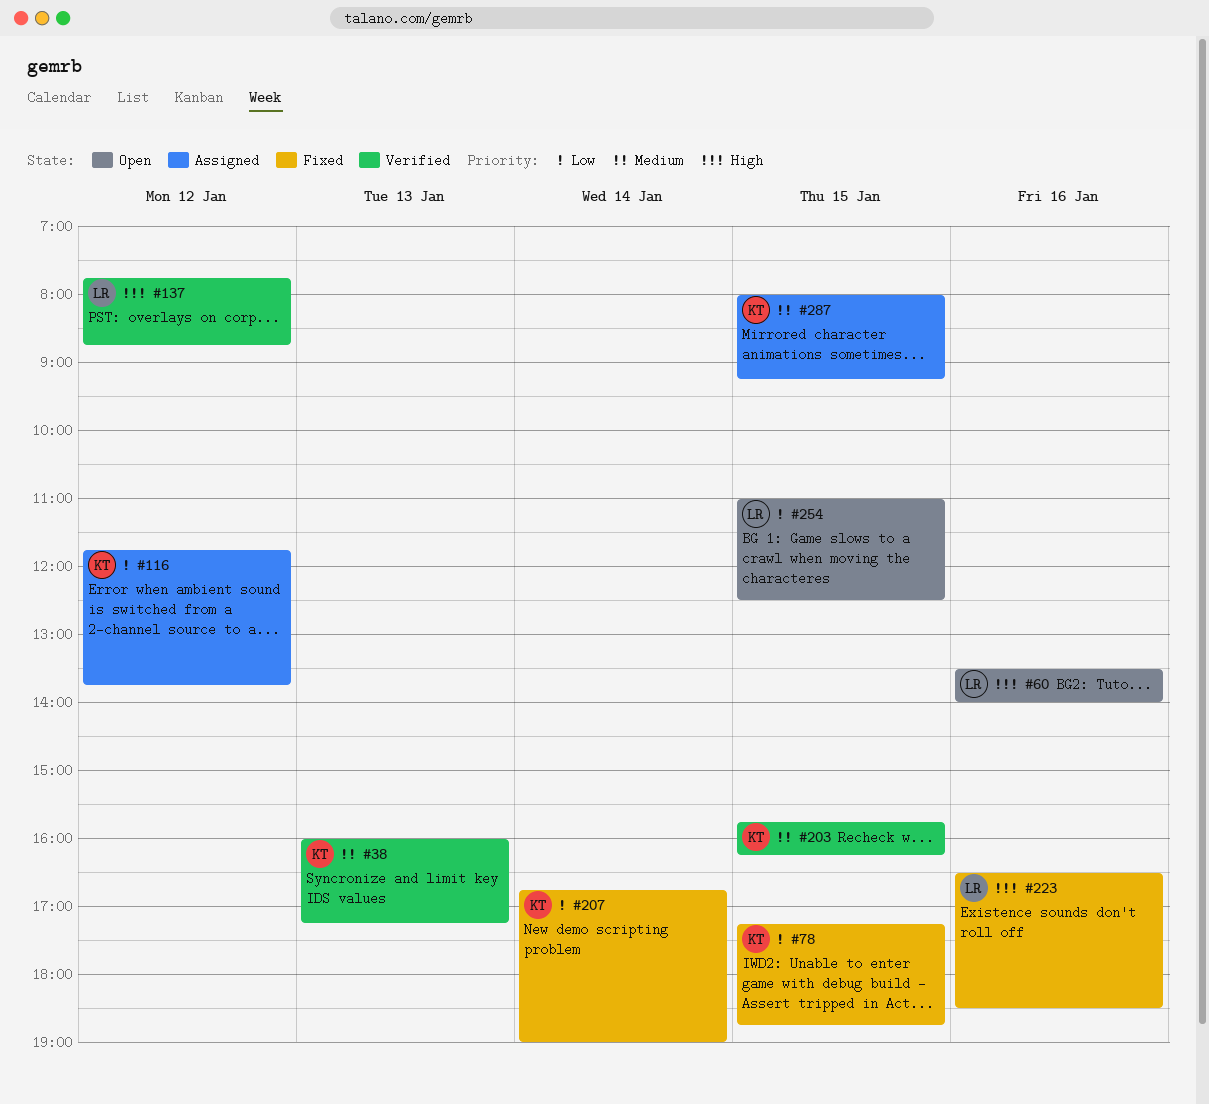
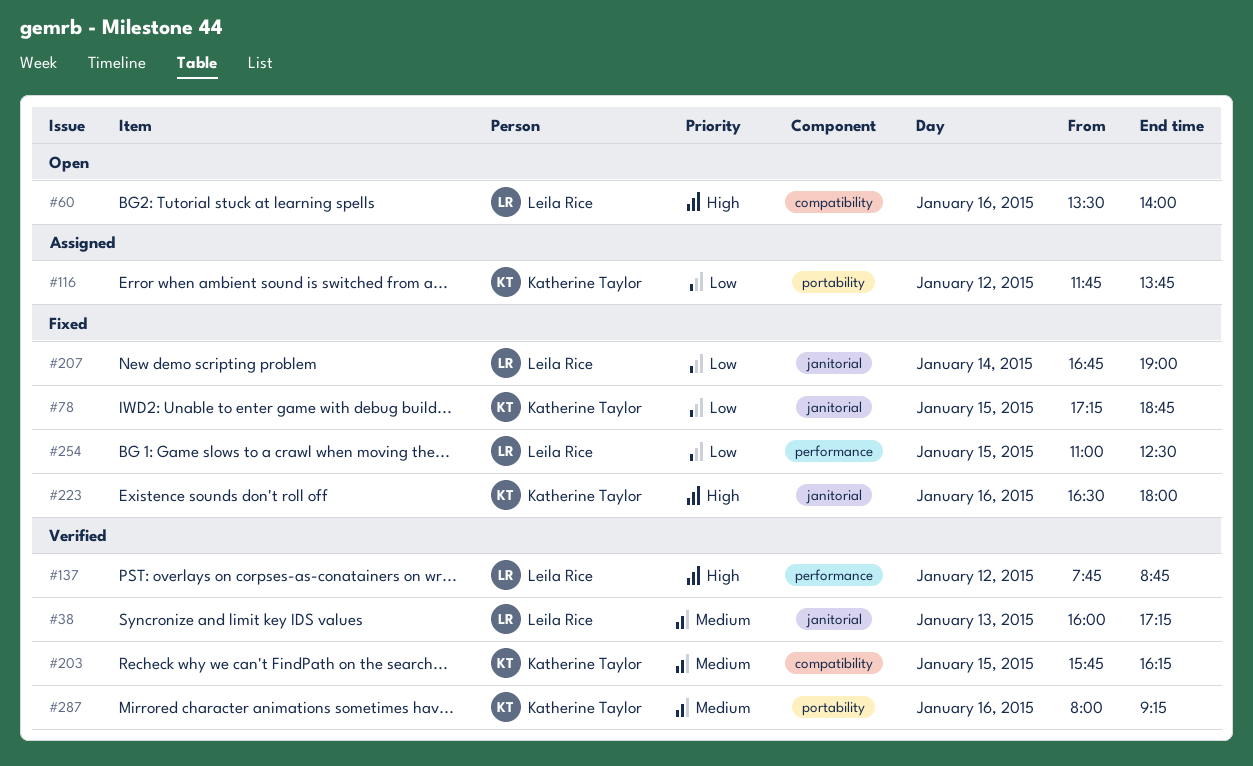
#38, owner: Katherine Taylor -> Leila Rice
#207, owner: Katherine Taylor -> Leila Rice
#223, owner: Leila Rice -> Katherine Taylor
#223, ends: 18:30 -> 18:00
#254, status: Open -> Fixed
#287, status: Assigned -> Verified
#287, day: Jan 15 -> Jan 16

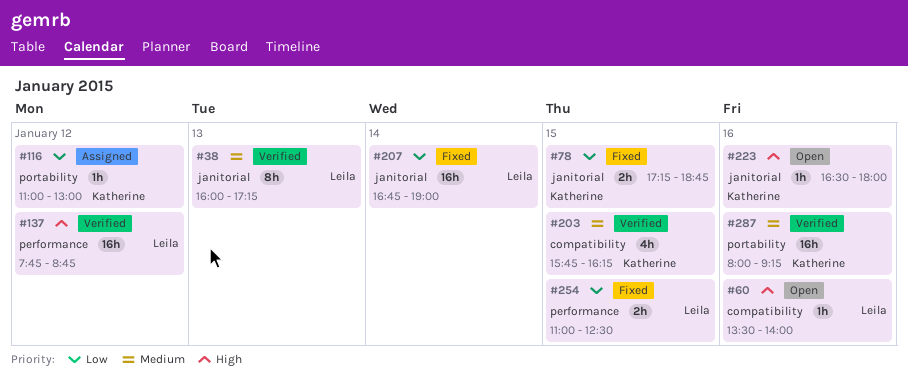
#116, begins: 11:45 -> 11:00
#116, ends: 13:45 -> 13:00
#223, status: Fixed -> Open

